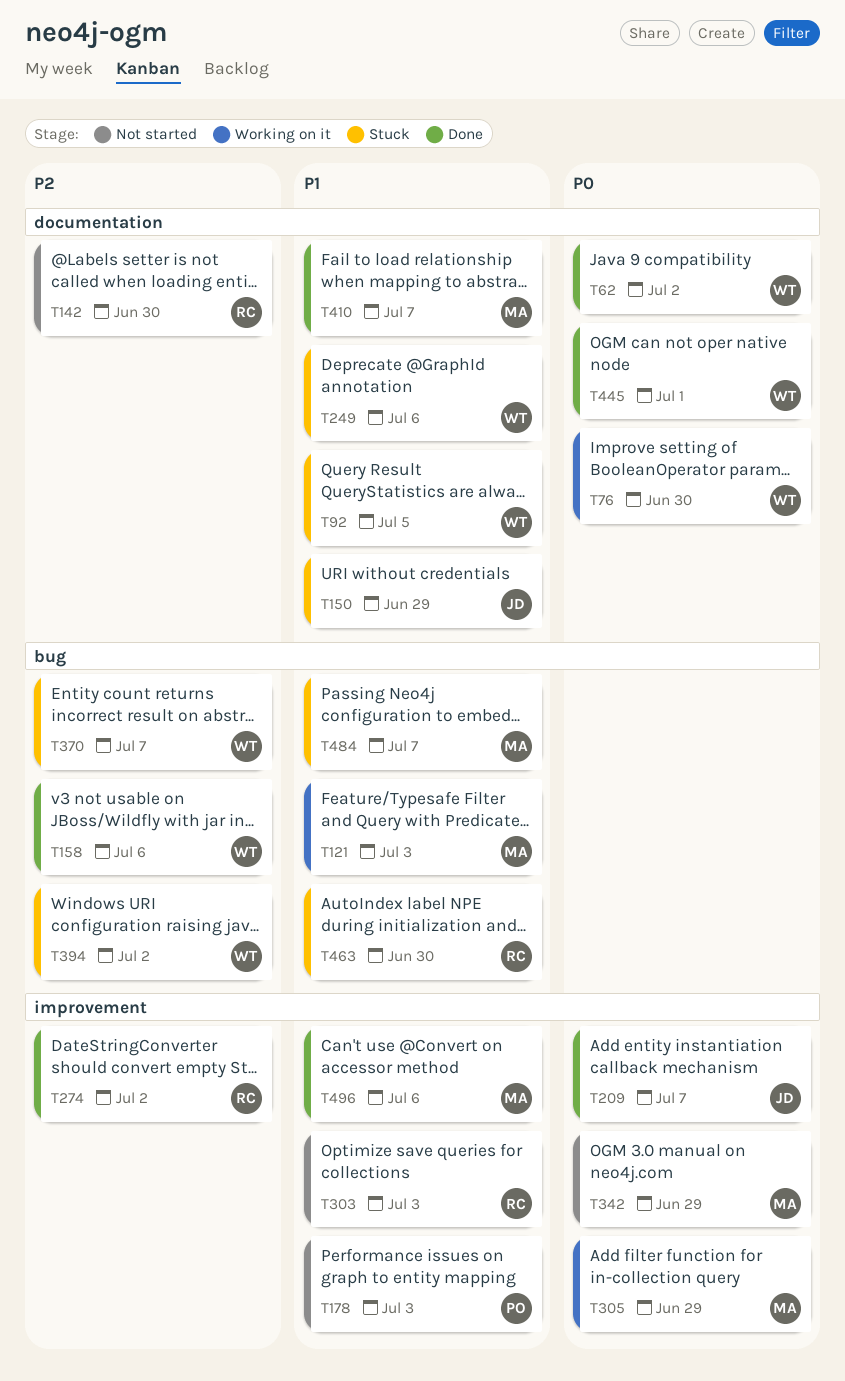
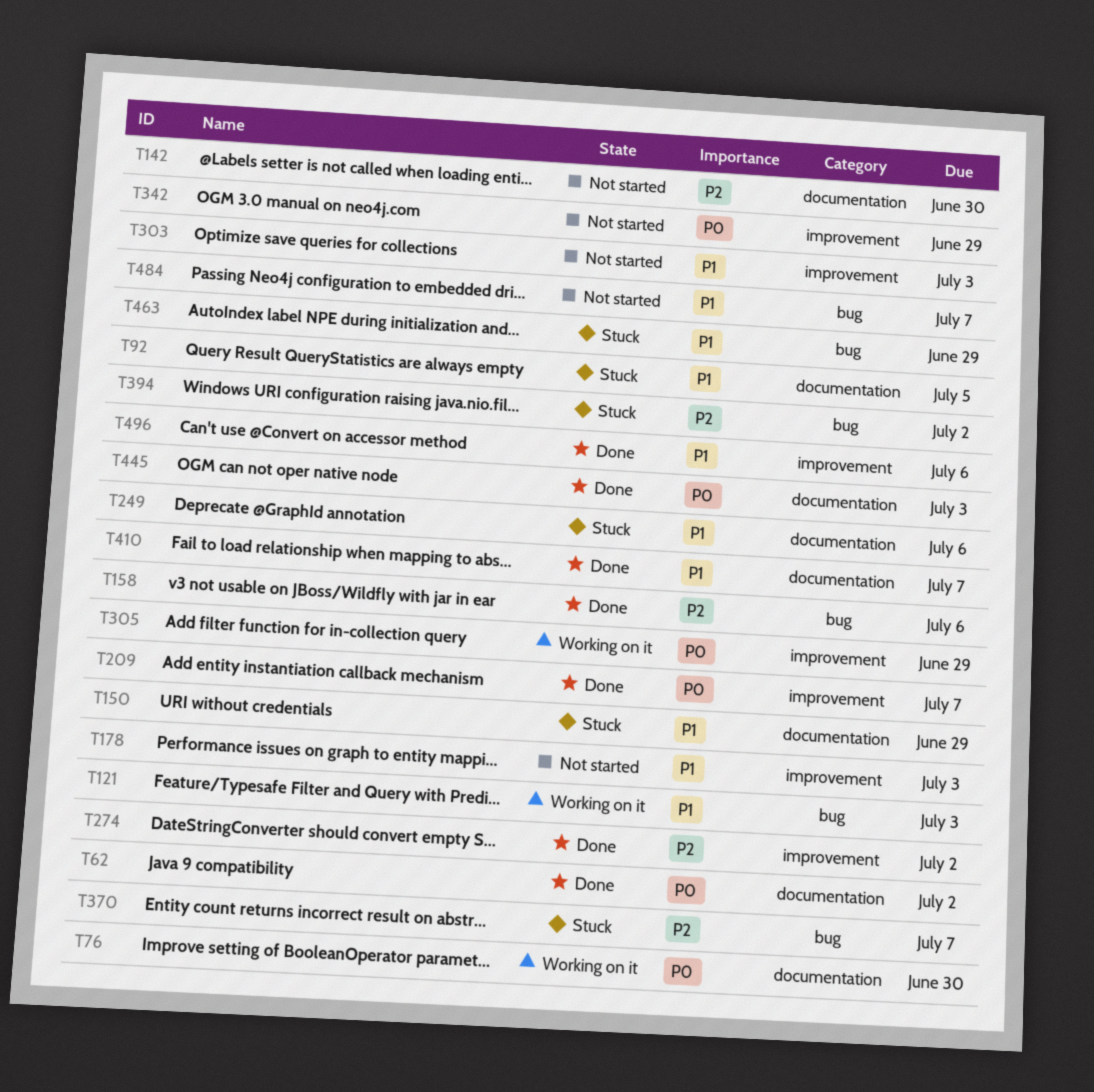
T445, due: Jul 1 -> Jul 3
T463, due: Jun 30 -> Jun 29
T484, status: Stuck -> Not started

